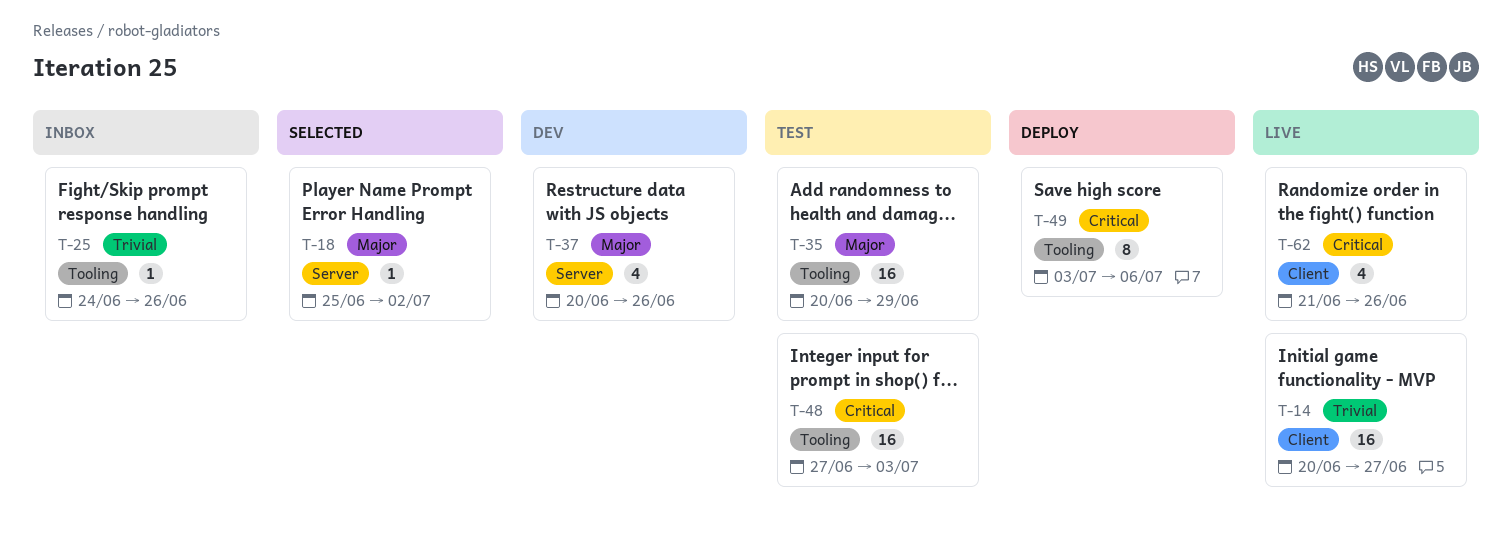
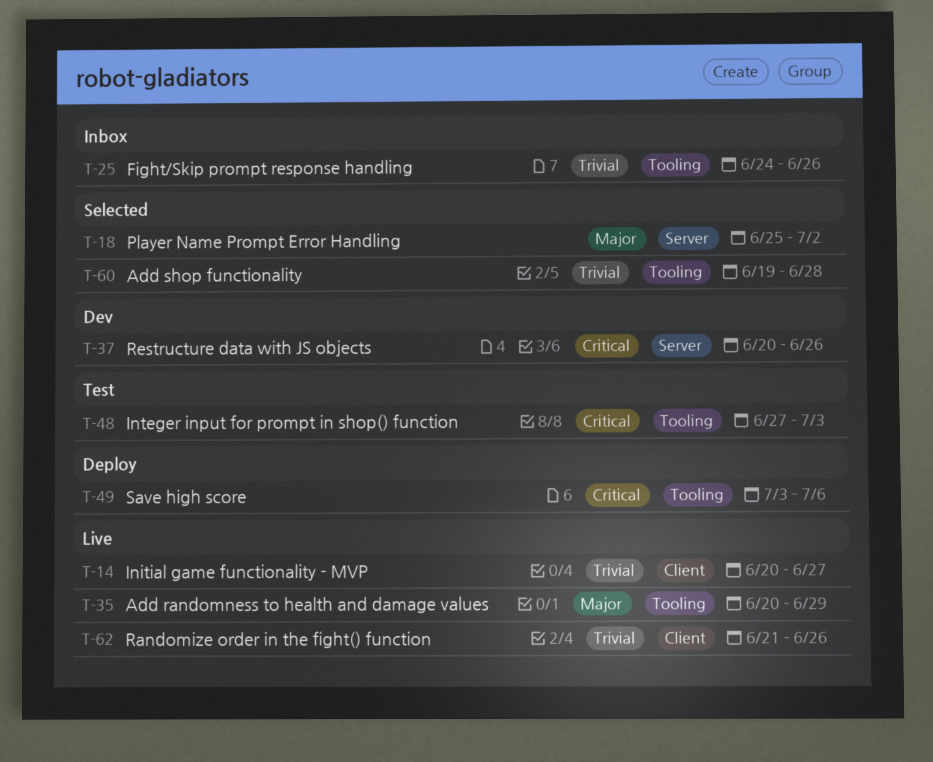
T-35, status: Test -> Live
T-37, priority: Major -> Critical
T-60: none -> present
T-62, priority: Critical -> Trivial

